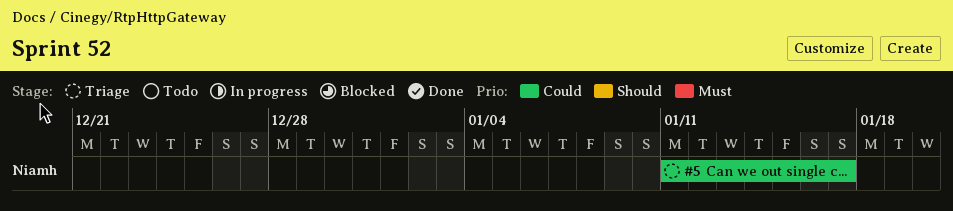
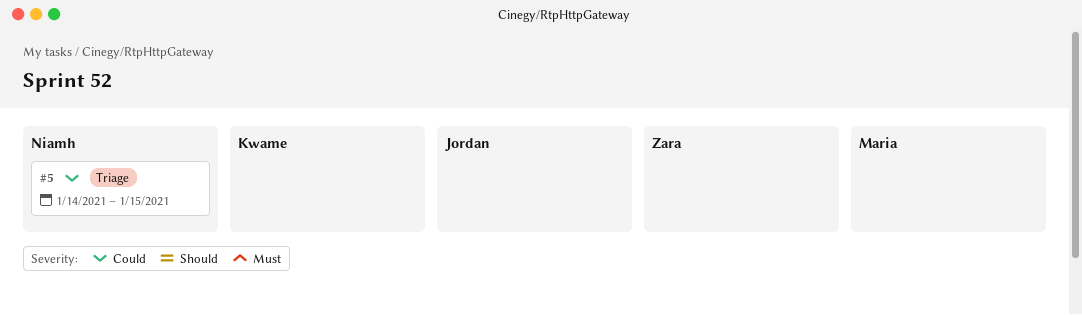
#5, start: Jan 11 -> Jan 14
#5, due: Jan 17 -> Jan 15

